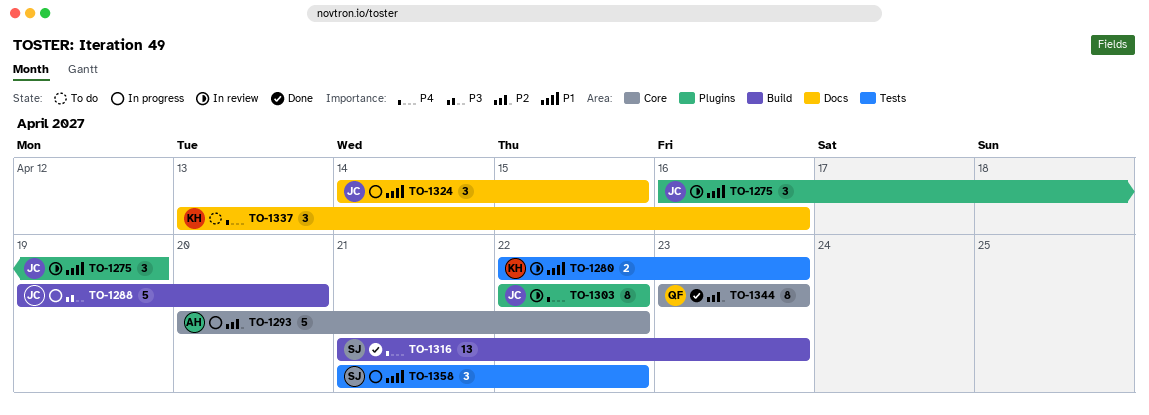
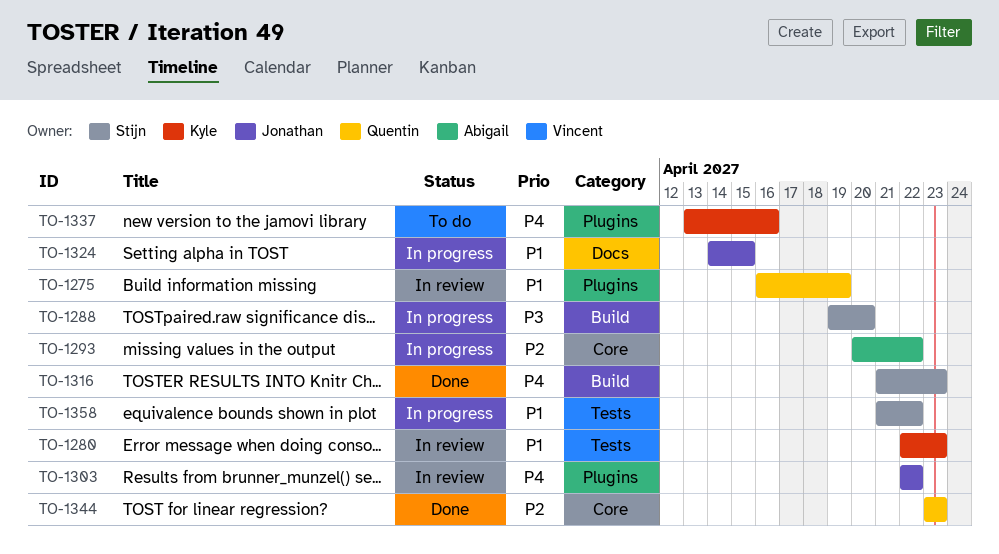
TO-1275, owner: Jonathan -> Quentin
TO-1288, owner: Jonathan -> Stijn
TO-1337, label: Docs -> Plugins

